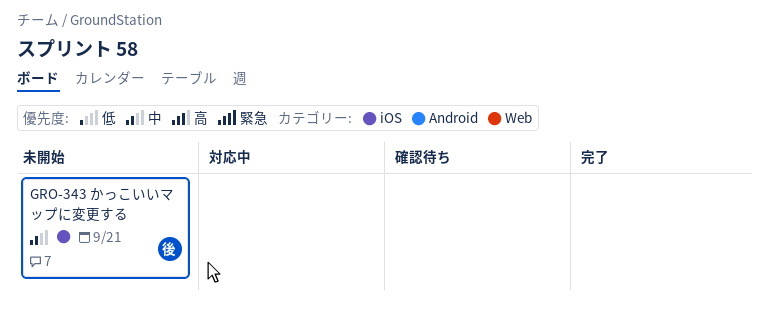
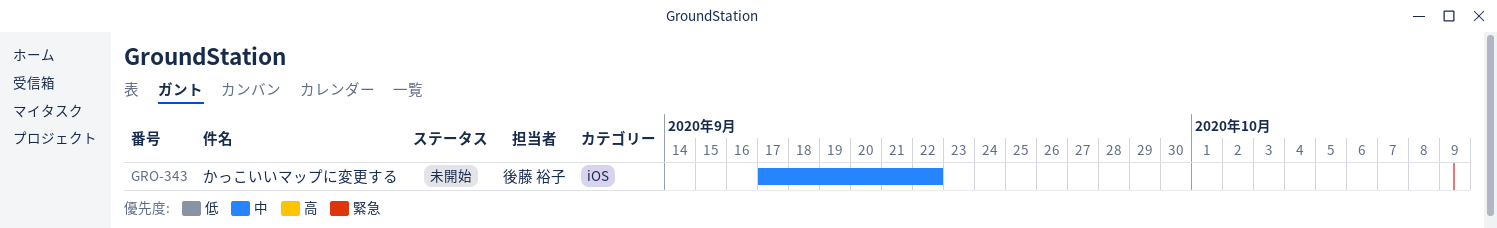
GRO-343, due: Sep 21 -> Sep 22

